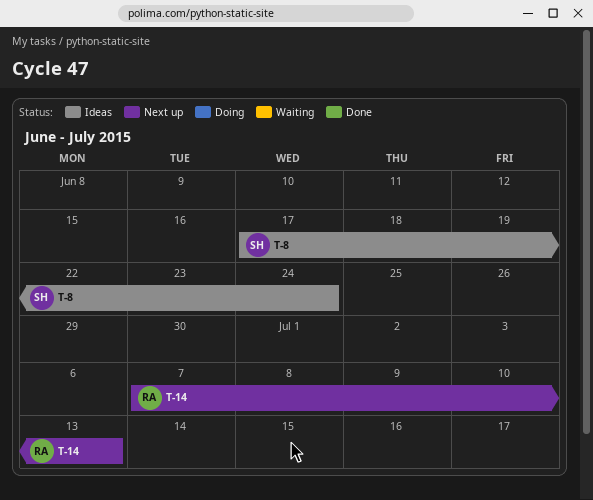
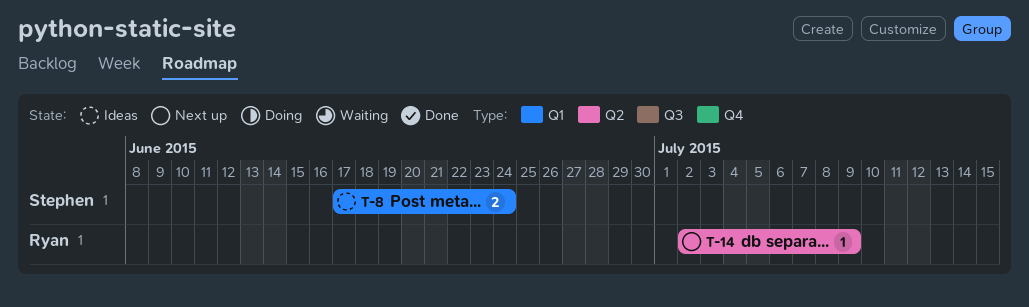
T-14, start: Jul 7 -> Jul 2
T-14, due: Jul 13 -> Jul 9

